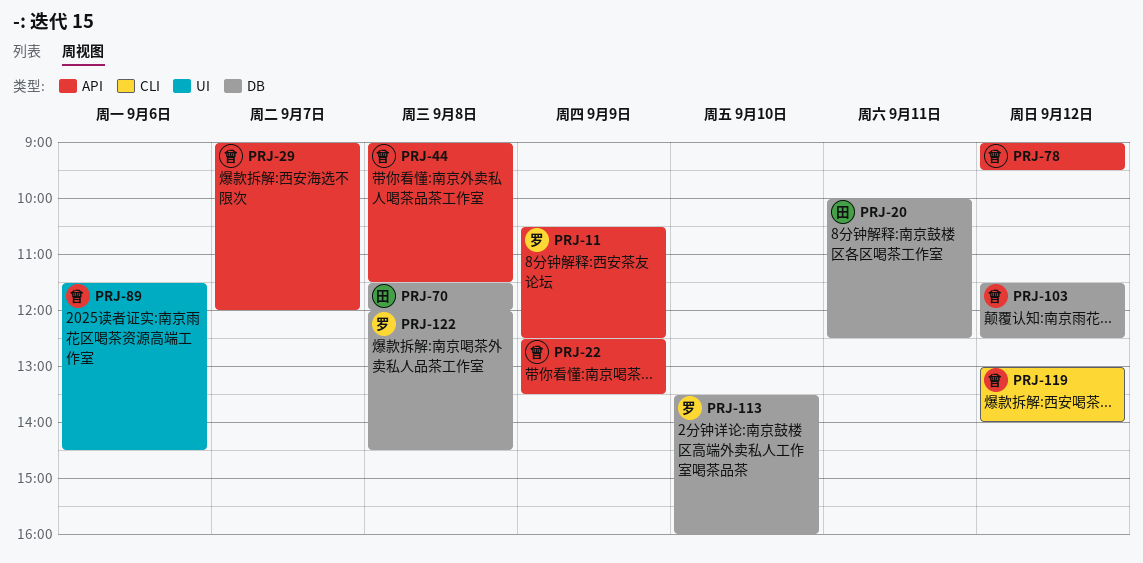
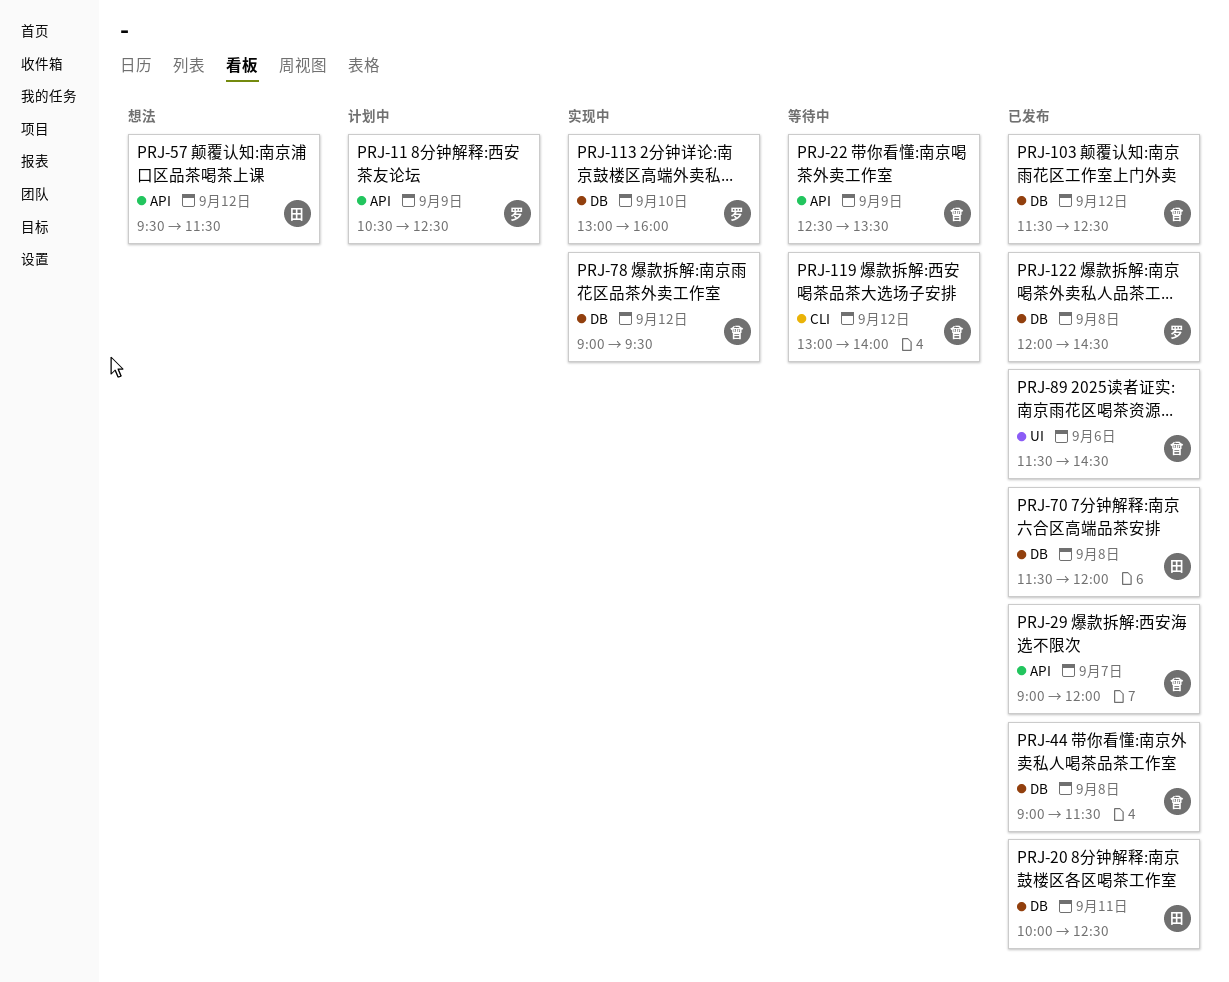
PRJ-44, label: API -> DB
PRJ-57: none -> present
PRJ-78, label: API -> DB
PRJ-113, begins: 13:30 -> 13:00

